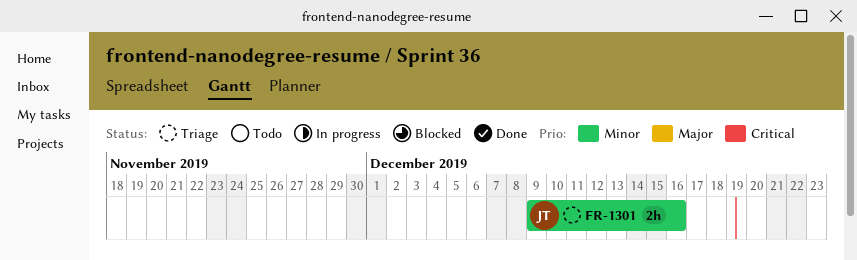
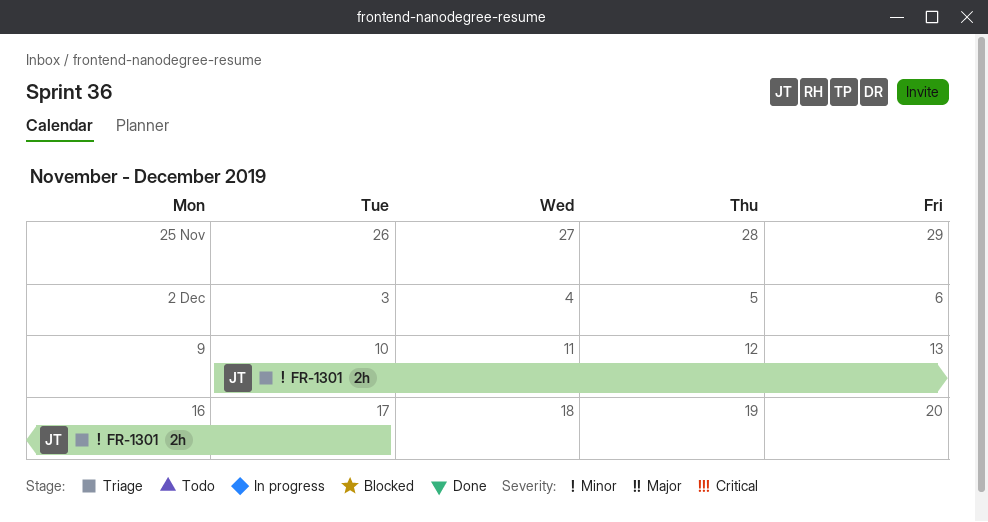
FR-1301, start: Dec 9 -> Dec 10
FR-1301, due: Dec 16 -> Dec 17

